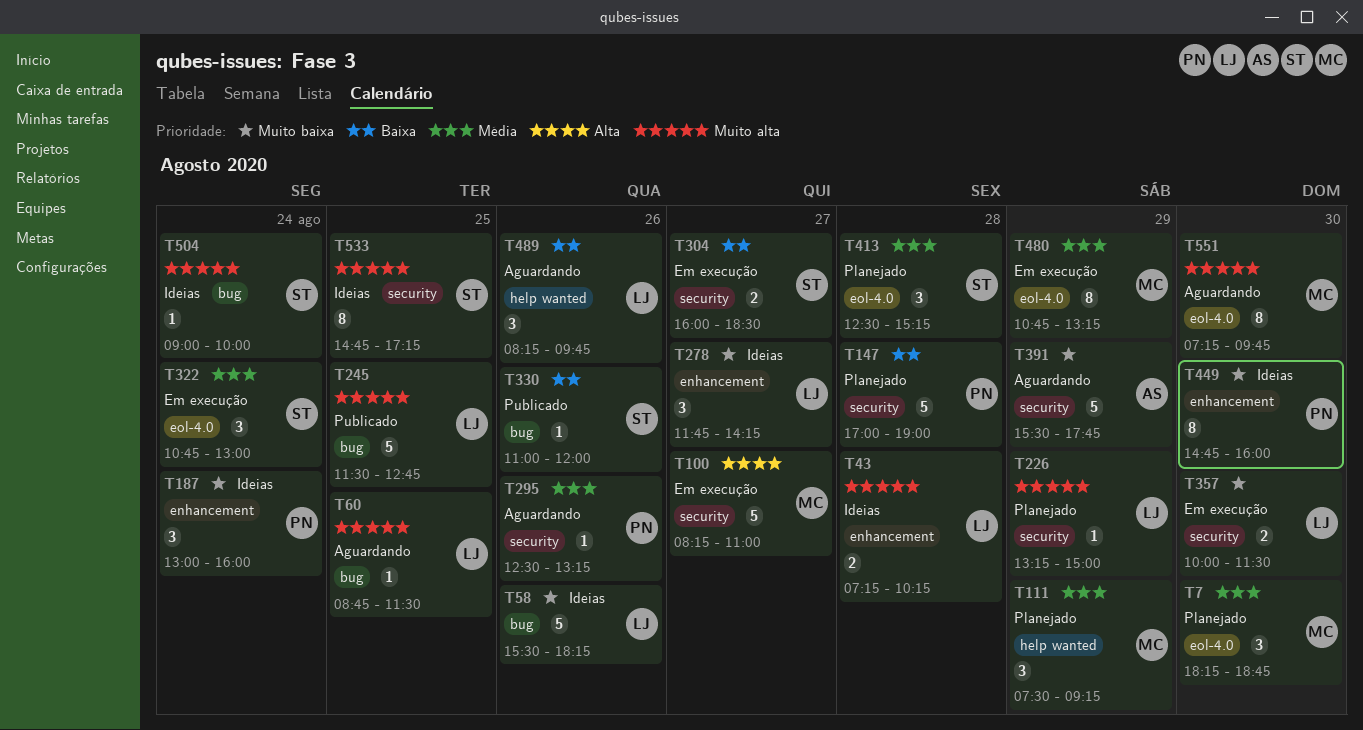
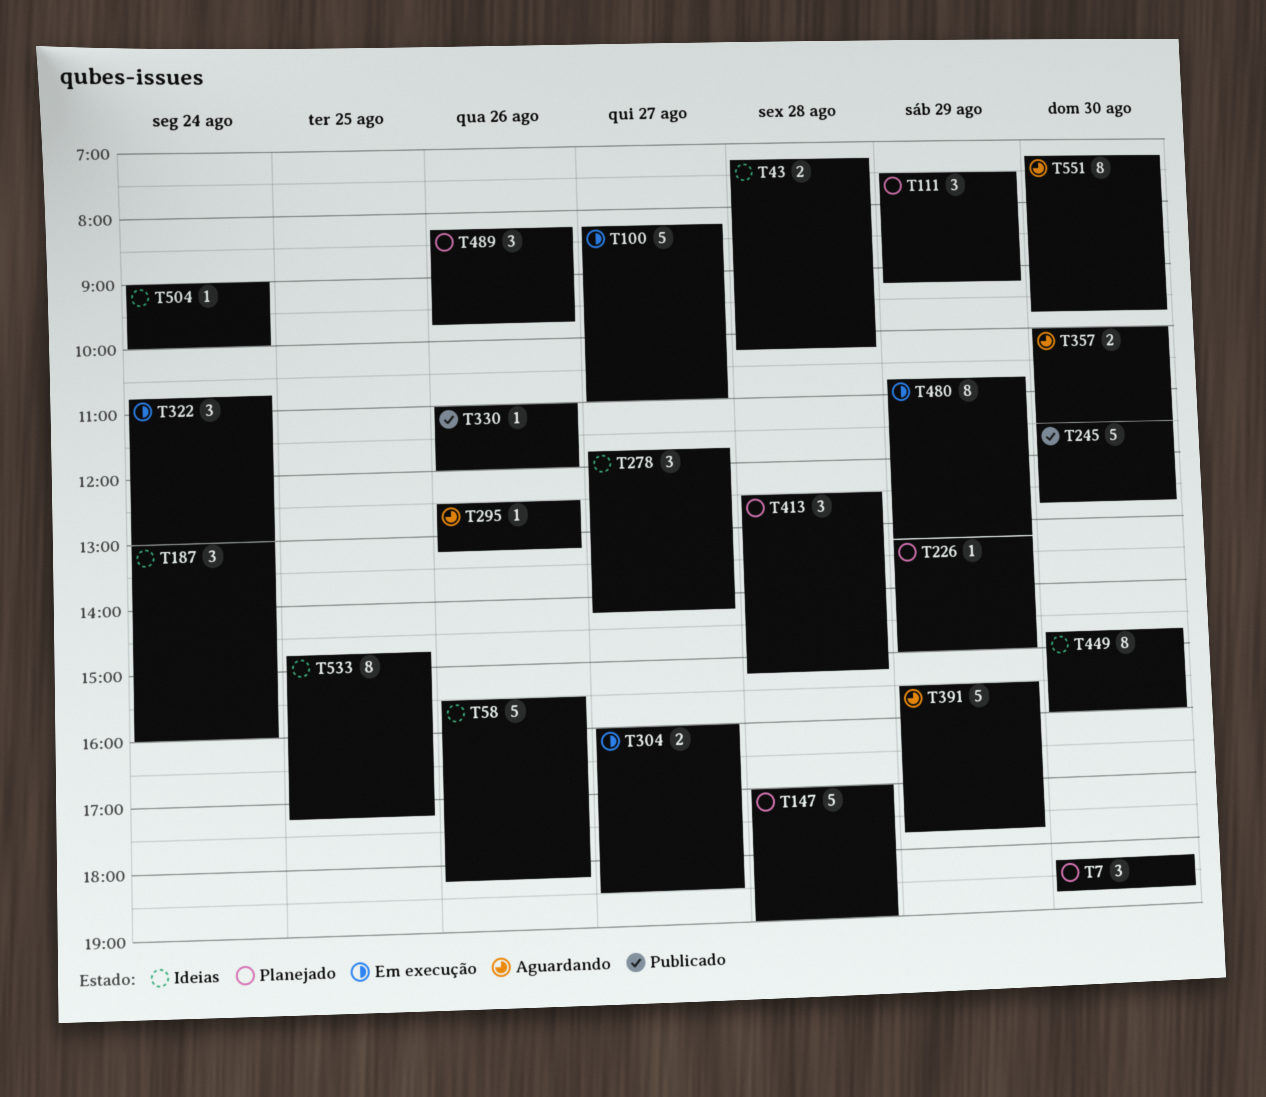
T60: present -> none
T245, day: Aug 25 -> Aug 30
T357, status: Em execução -> Aguardando
T489, status: Aguardando -> Planejado

